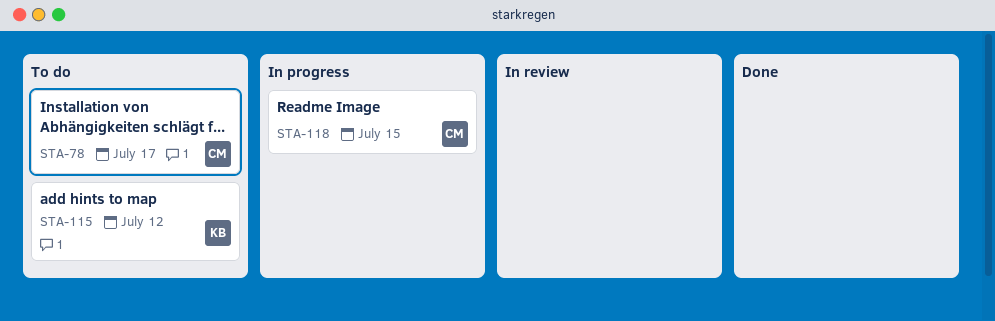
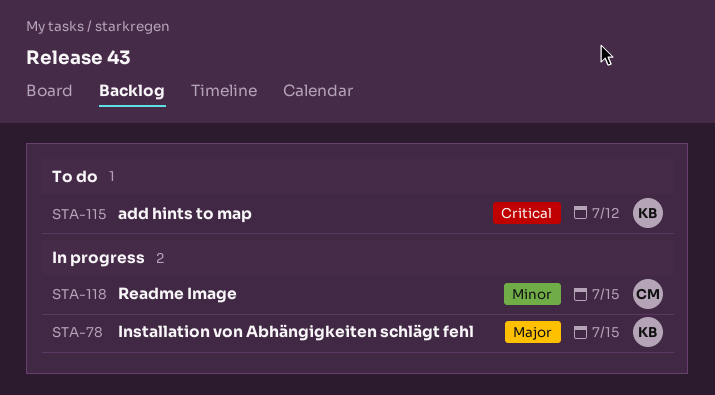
STA-78, status: To do -> In progress
STA-78, owner: CM -> KB
STA-78, due: Jul 17 -> Jul 15

